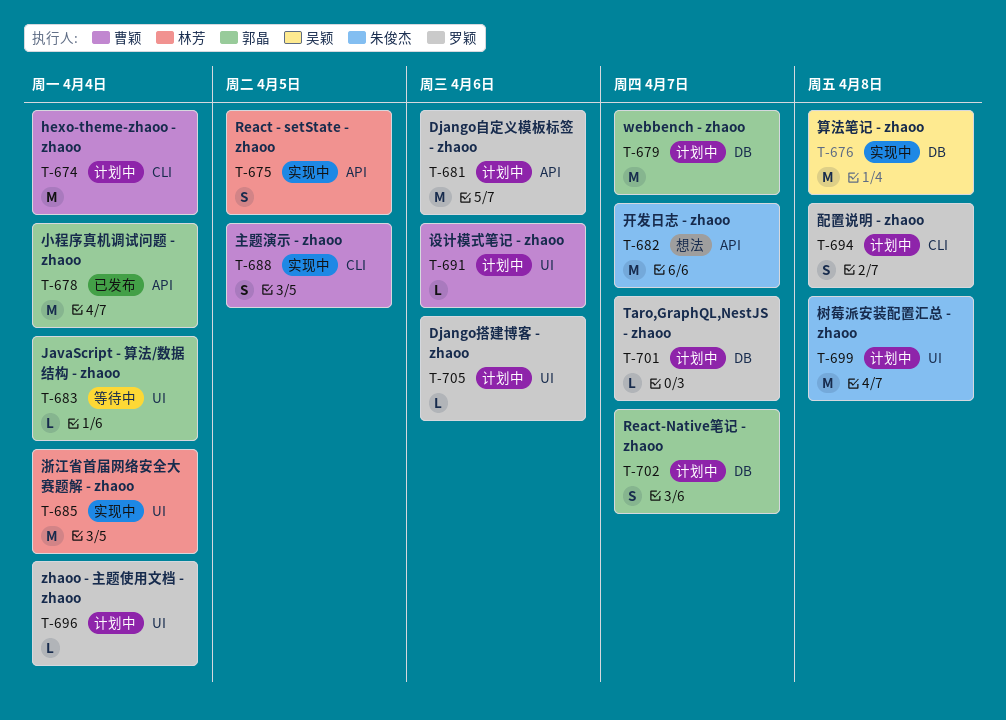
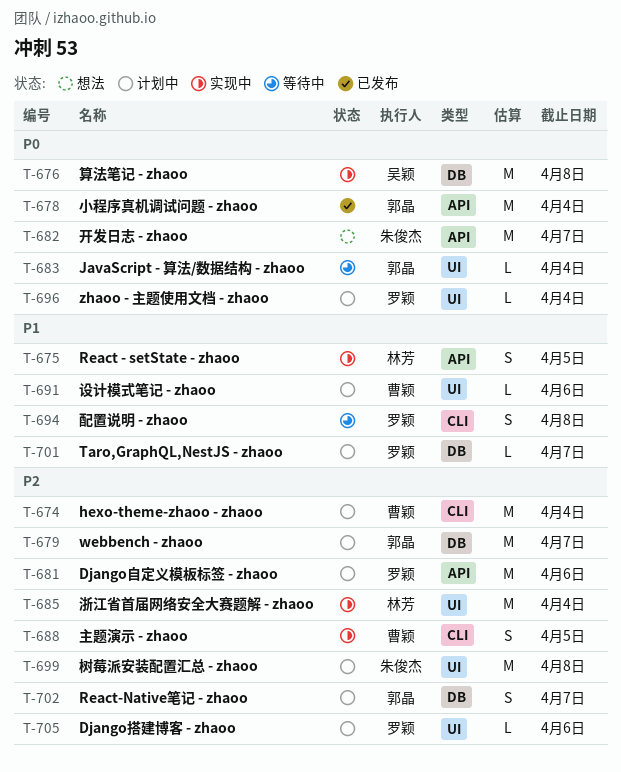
T-694, status: 计划中 -> 等待中

